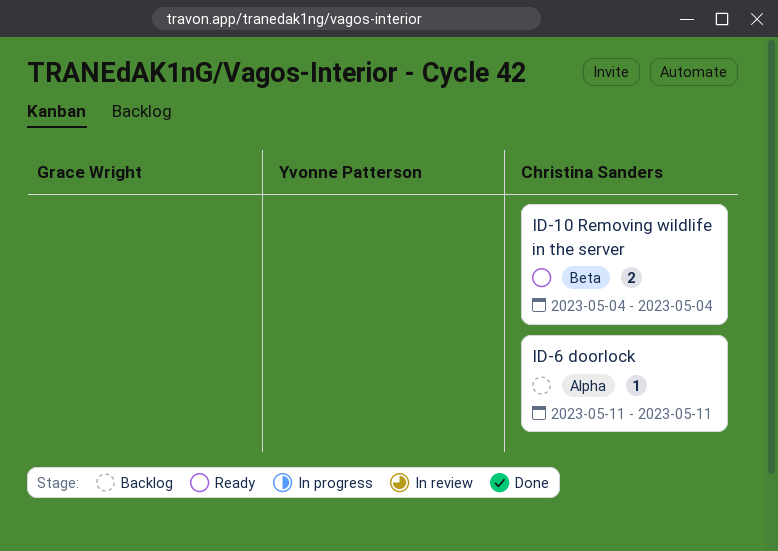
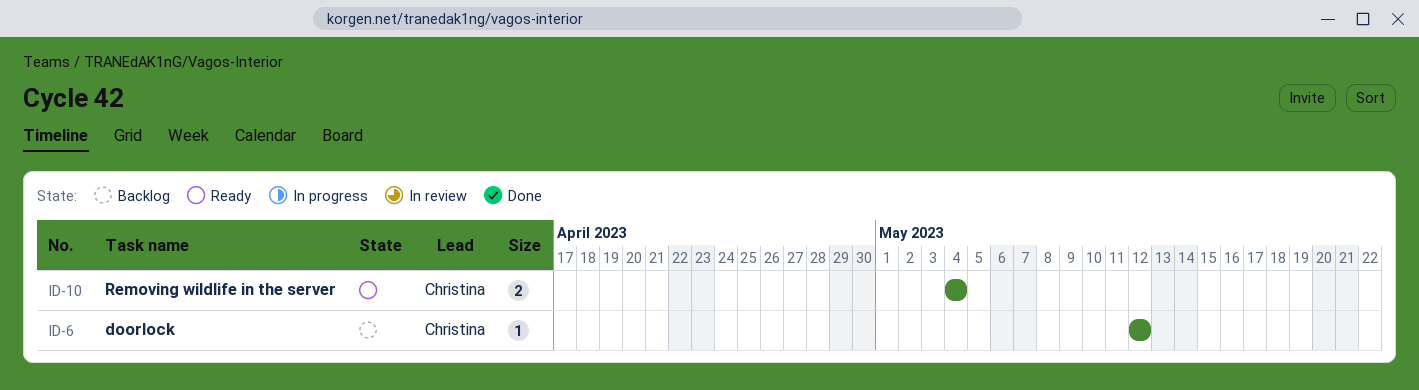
ID-6, start: May 11 -> May 12
ID-6, due: May 11 -> May 12

